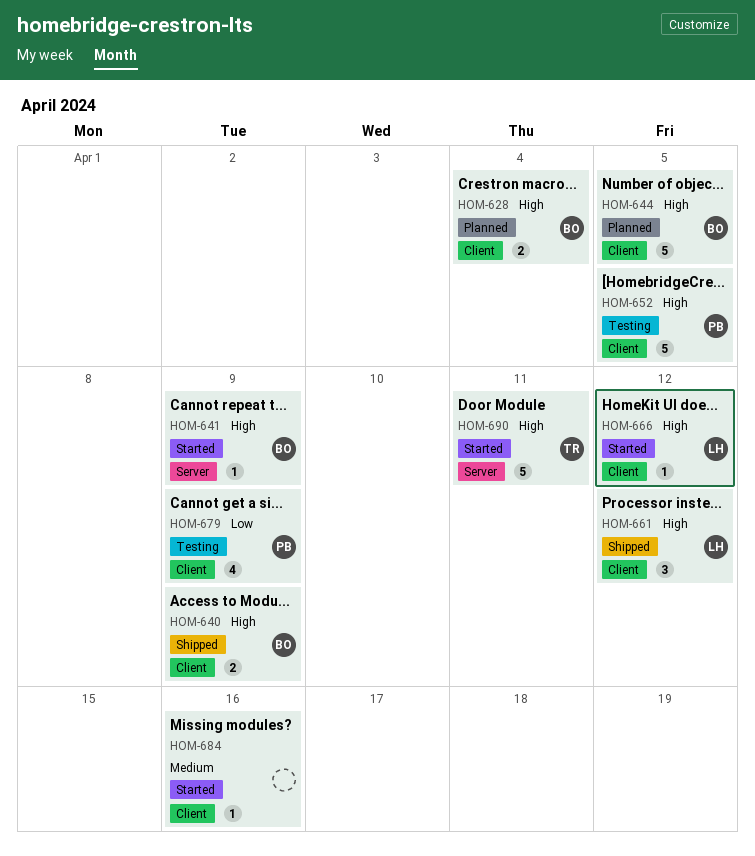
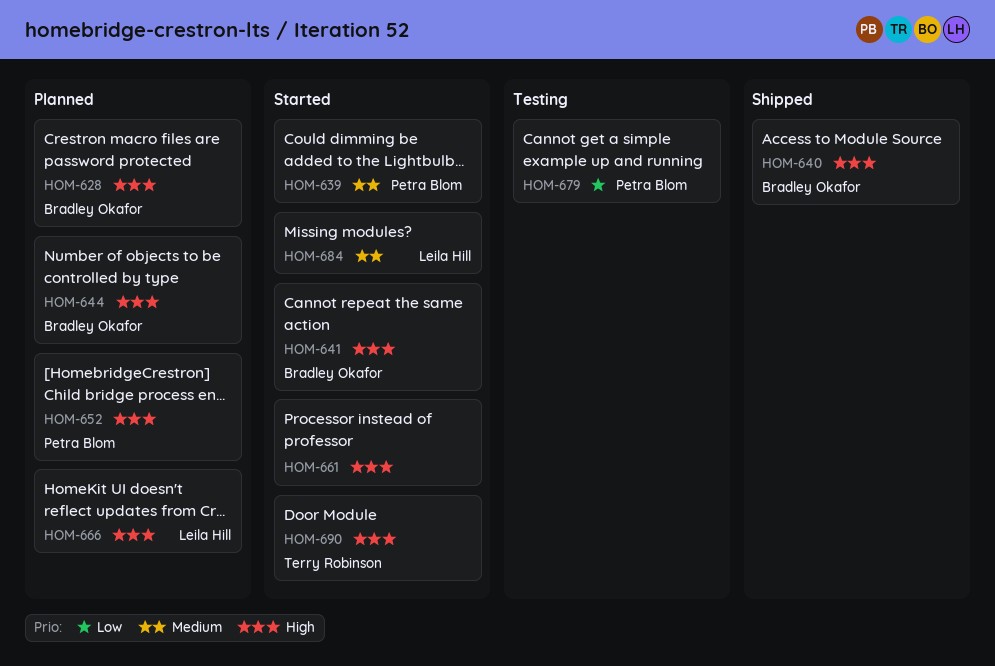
HOM-639: none -> present
HOM-652, status: Testing -> Planned
HOM-661, status: Shipped -> Started
HOM-661, owner: Leila Hill -> none
HOM-666, status: Started -> Planned
HOM-684, owner: none -> Leila Hill

